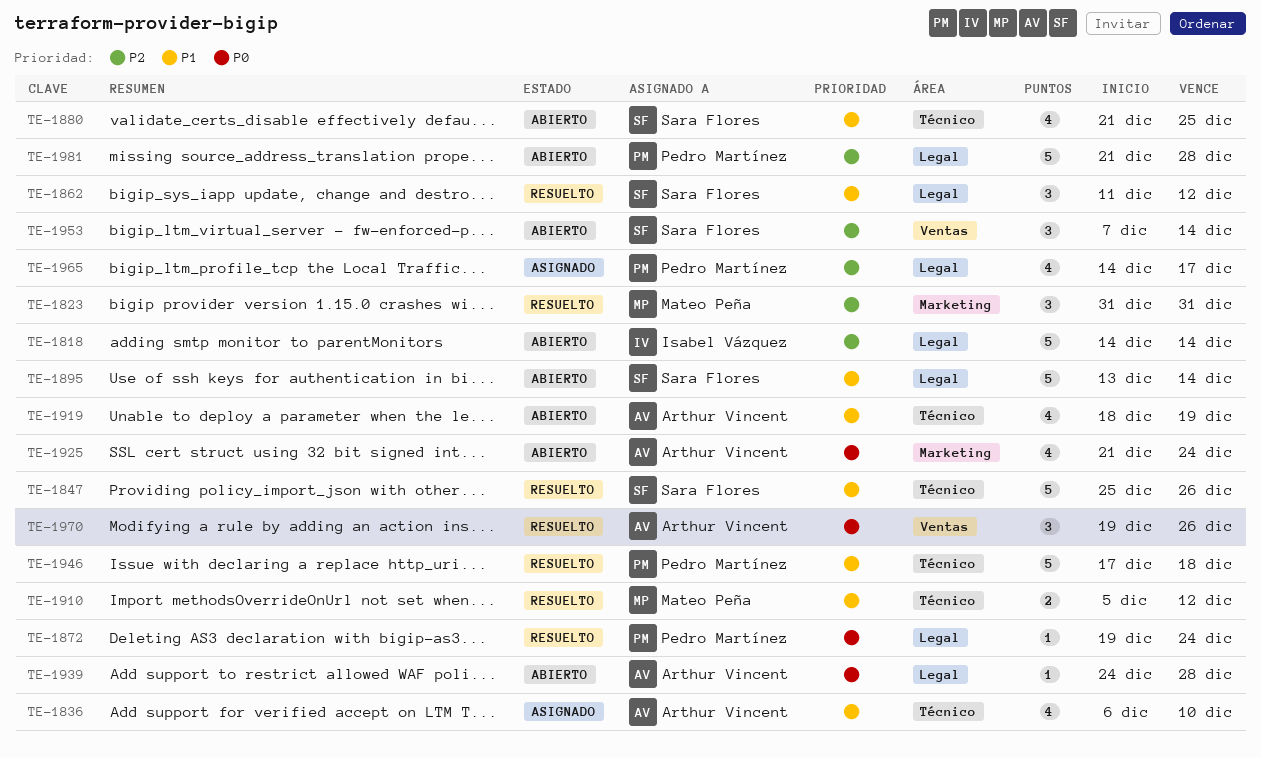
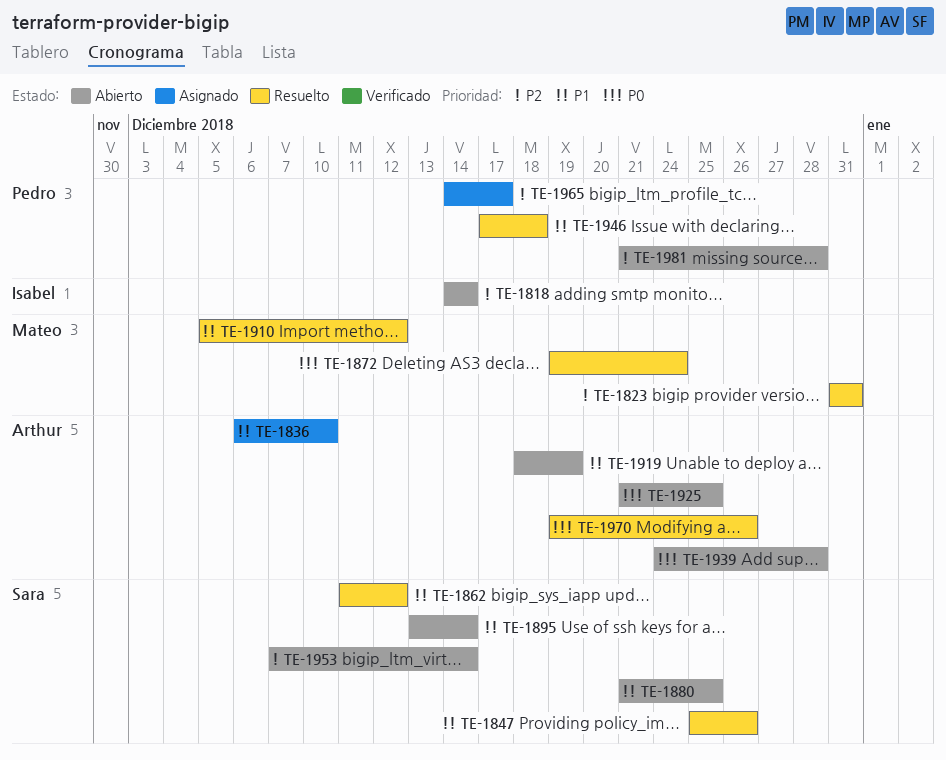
TE-1872, owner: Pedro Martínez -> Mateo Peña
TE-1925, due: Dec 24 -> Dec 25

